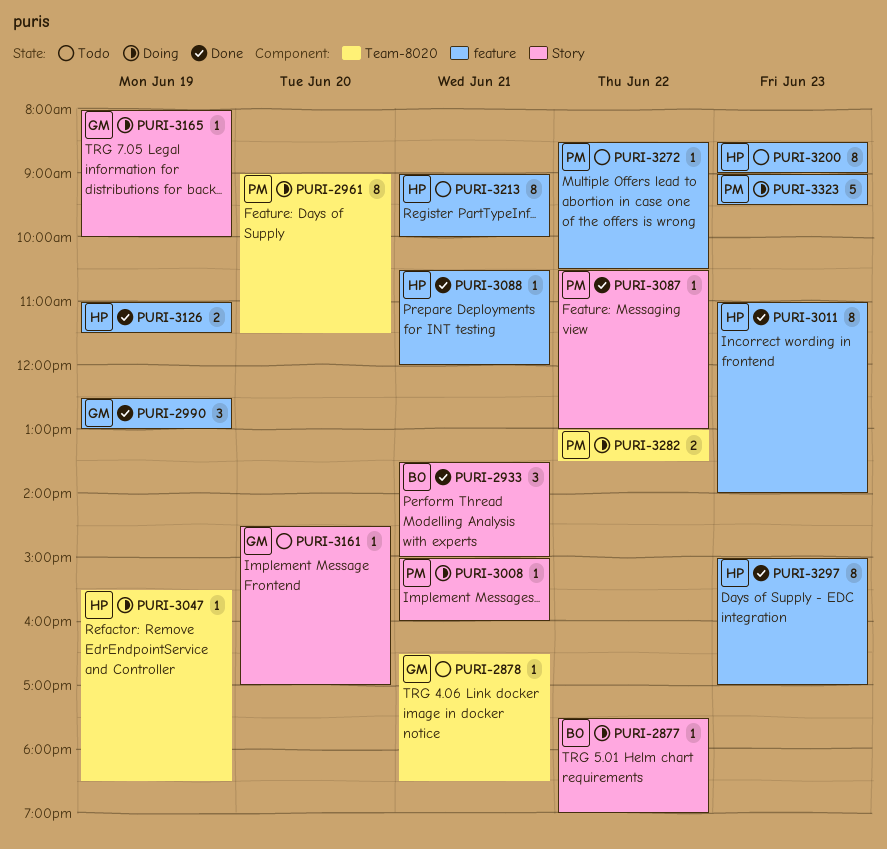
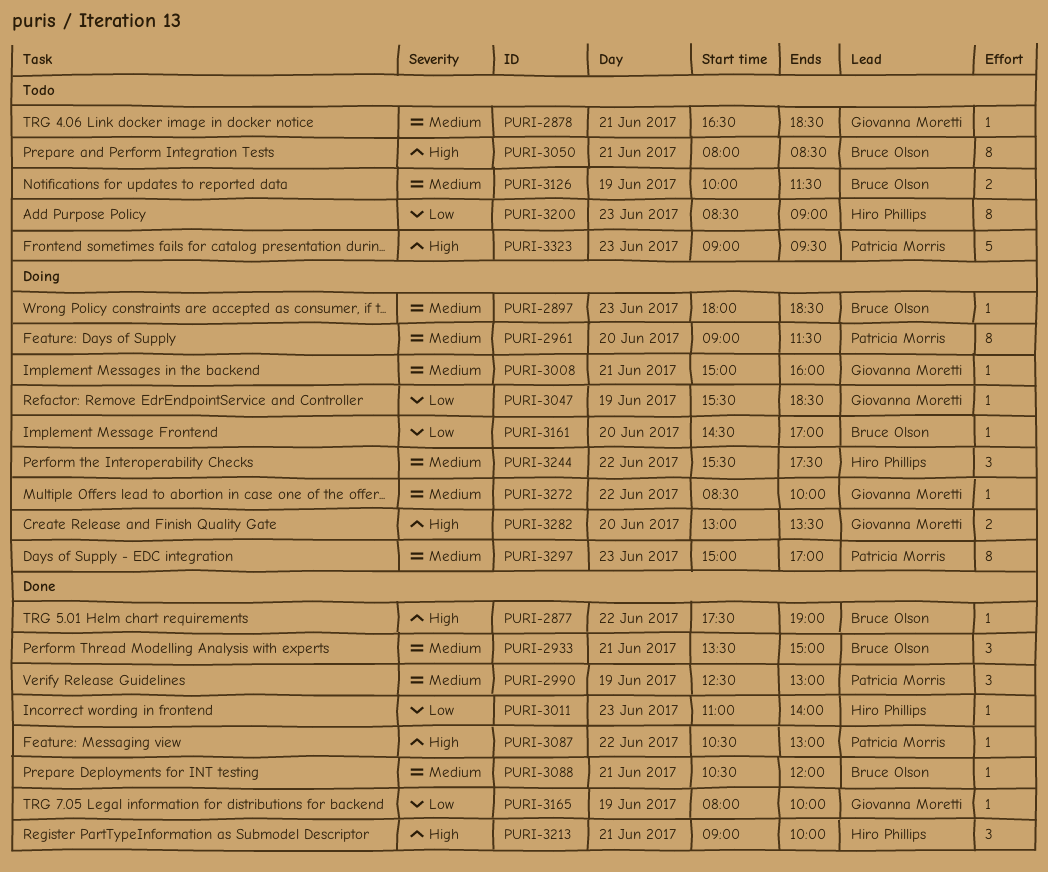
PURI-2877, status: Doing -> Done
PURI-2897: none -> present
PURI-2990, owner: Giovanna Moretti -> Patricia Morris
PURI-3008, owner: Patricia Morris -> Giovanna Moretti
PURI-3011, estimate: 8 -> 1
PURI-3047, owner: Hiro Phillips -> Giovanna Moretti
PURI-3050: none -> present
PURI-3088, owner: Hiro Phillips -> Bruce Olson
PURI-3126, status: Done -> Todo
PURI-3126, owner: Hiro Phillips -> Bruce Olson
PURI-3126, begins: 11:00 -> 10:00
PURI-3161, status: Todo -> Doing
PURI-3161, owner: Giovanna Moretti -> Bruce Olson
PURI-3165, status: Doing -> Done
PURI-3213, status: Todo -> Done
PURI-3213, estimate: 8 -> 3
PURI-3244: none -> present
PURI-3272, status: Todo -> Doing
PURI-3272, owner: Patricia Morris -> Giovanna Moretti
PURI-3272, ends: 10:30 -> 10:00
PURI-3282, owner: Patricia Morris -> Giovanna Moretti
PURI-3282, day: Jun 22 -> Jun 20
PURI-3297, status: Done -> Doing
PURI-3297, owner: Hiro Phillips -> Patricia Morris
PURI-3323, status: Doing -> Todo

